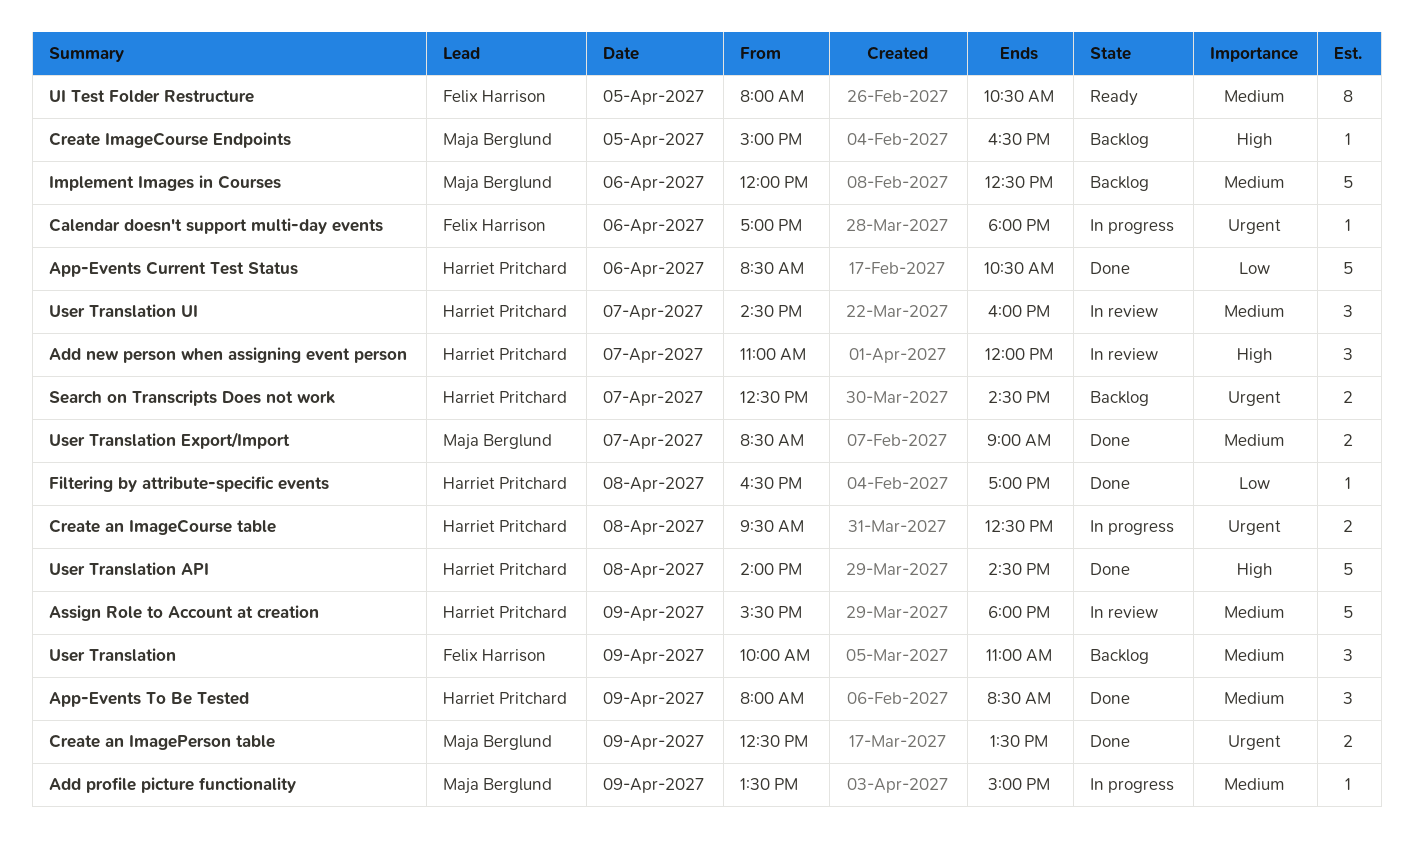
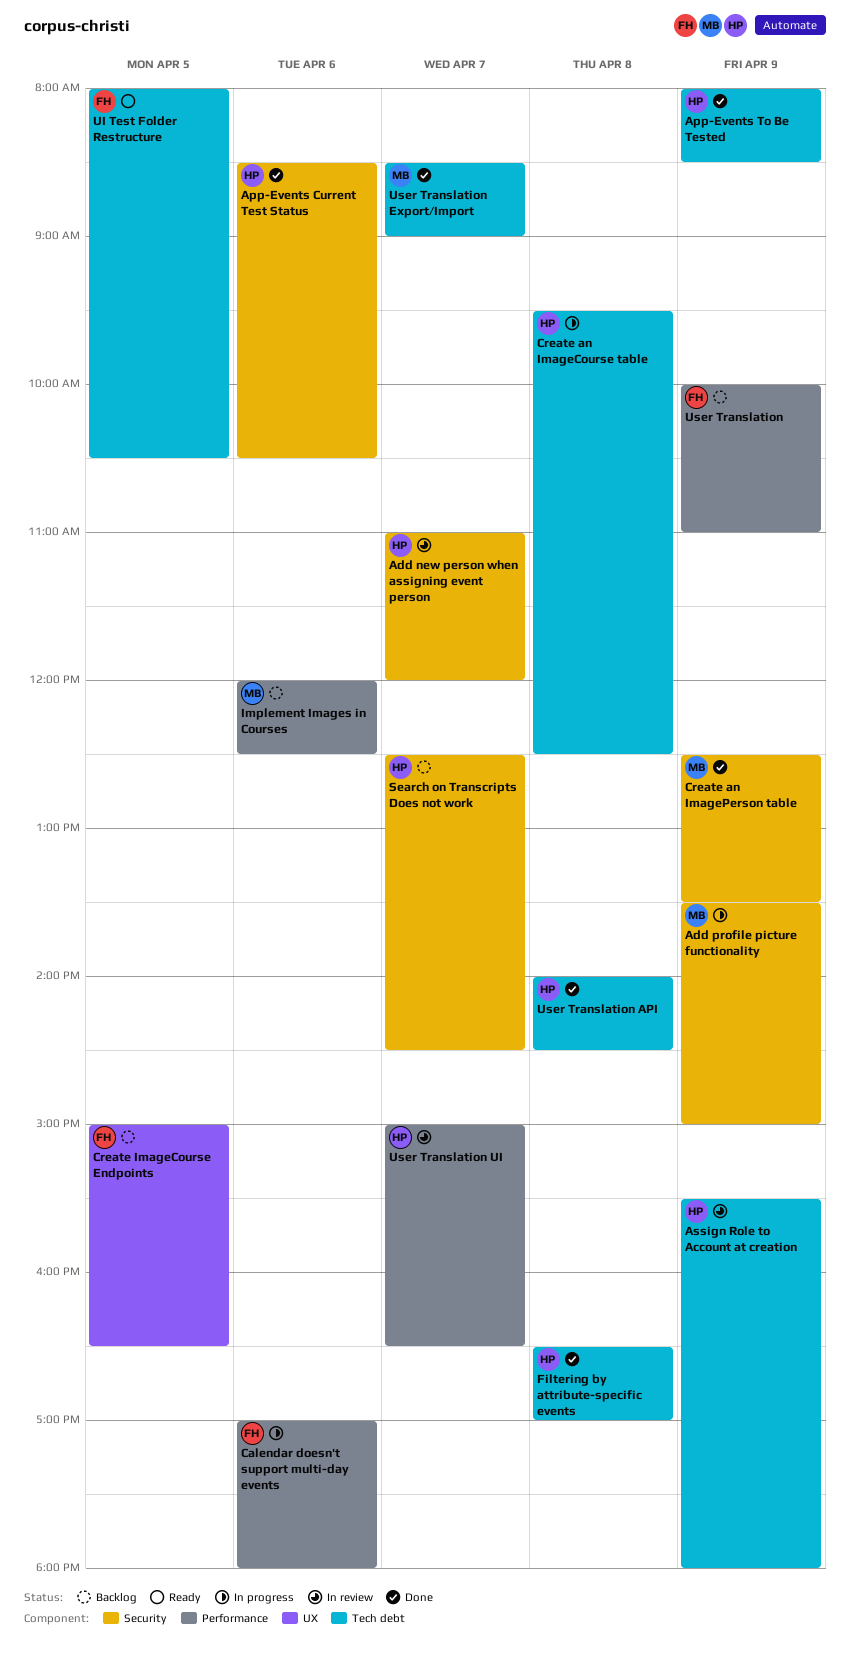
Create ImageCourse Endpoints, owner: Maja Berglund -> Felix Harrison
User Translation UI, begins: 14:30 -> 15:00
User Translation UI, ends: 16:00 -> 16:30

